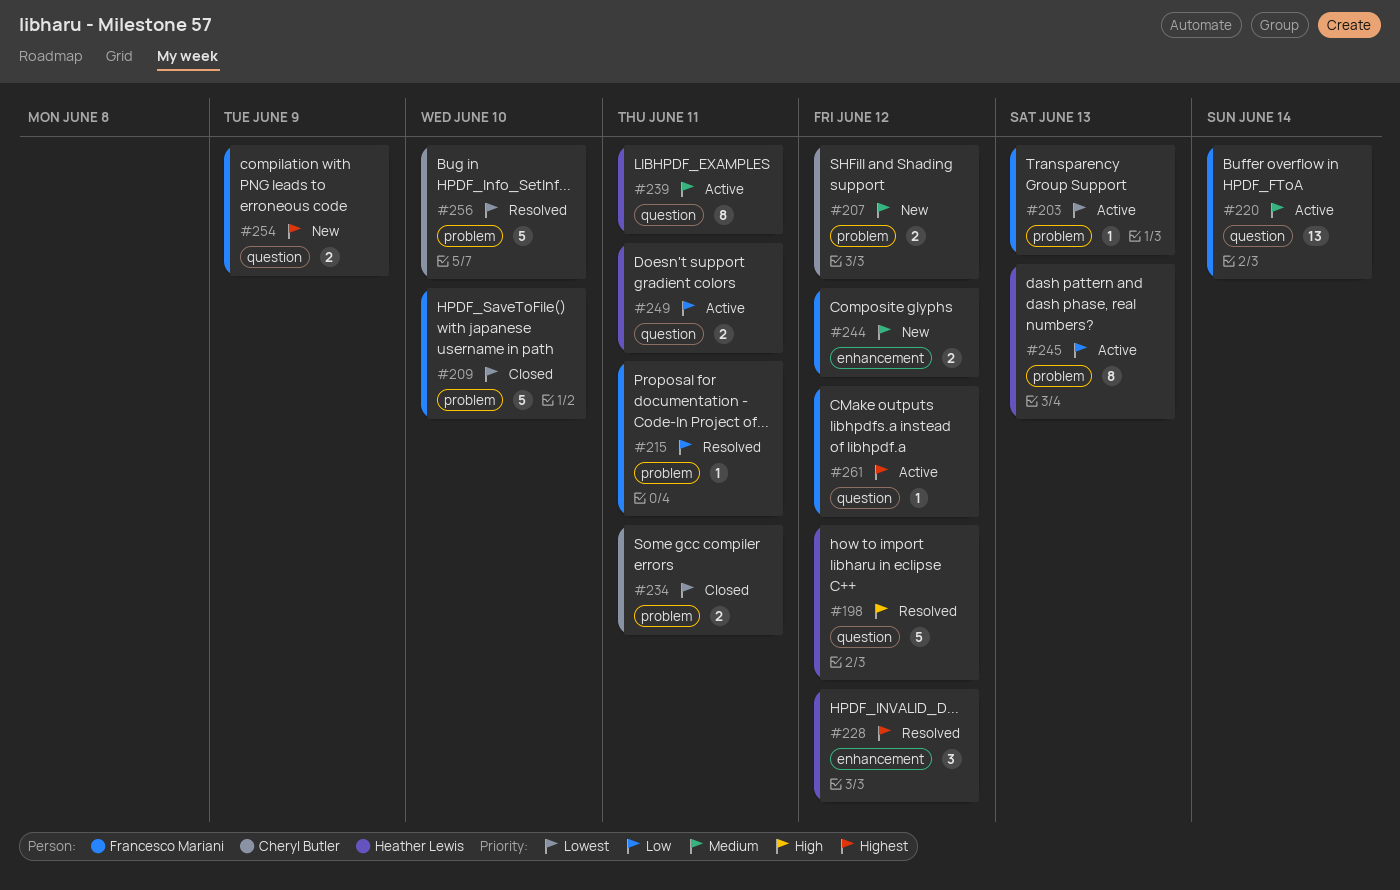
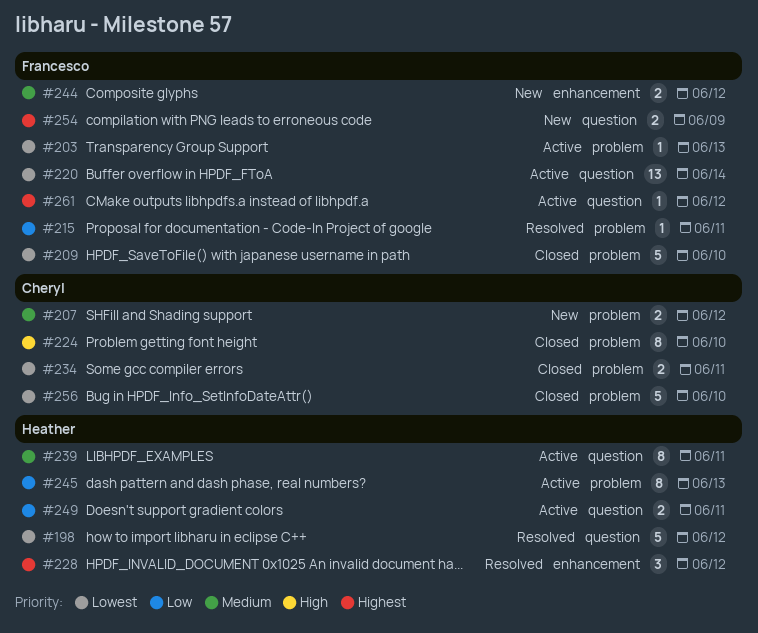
#198, priority: High -> Lowest
#220, priority: Medium -> Lowest
#224: none -> present
#256, status: Resolved -> Closed

